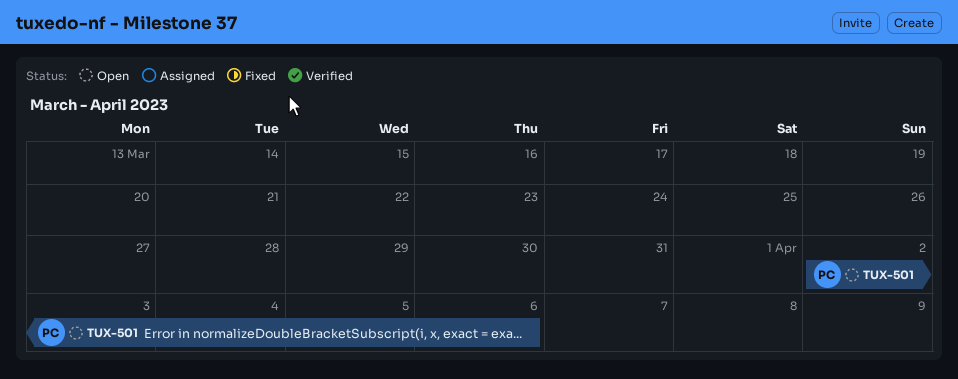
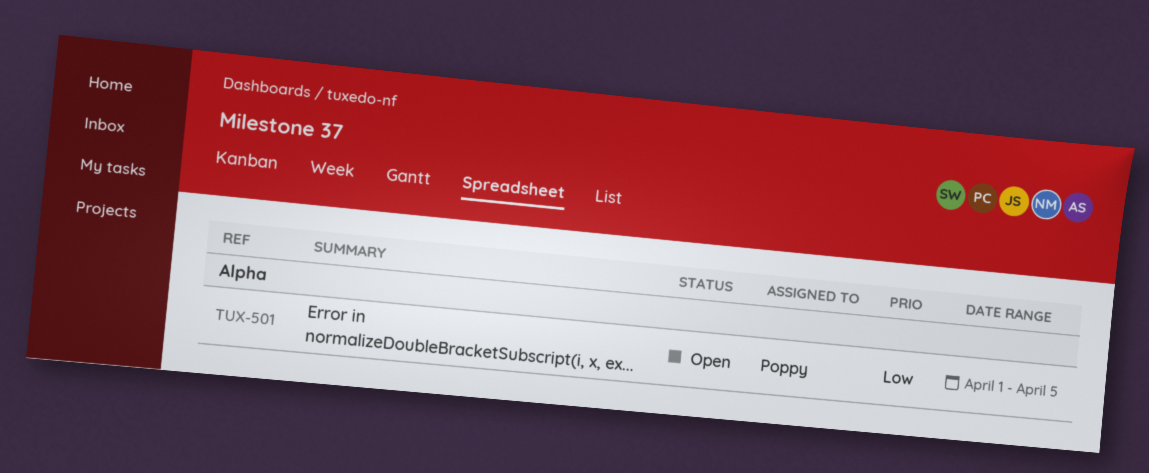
TUX-501, start: Apr 2 -> Apr 1
TUX-501, due: Apr 6 -> Apr 5

